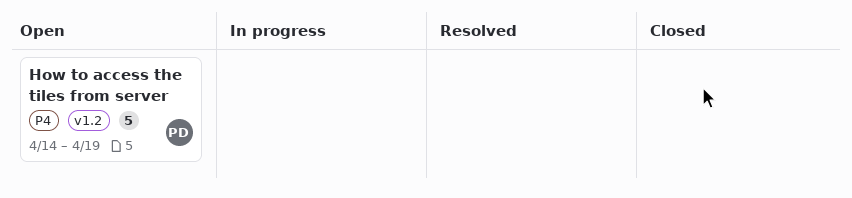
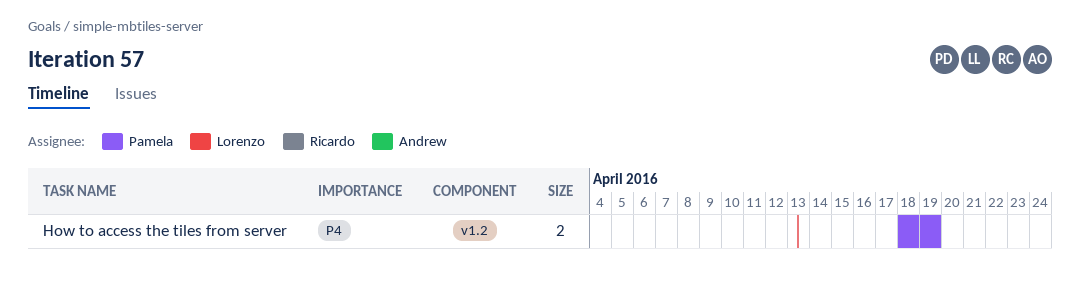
How to access the tiles from server, estimate: 5 -> 2
How to access the tiles from server, start: Apr 14 -> Apr 18

